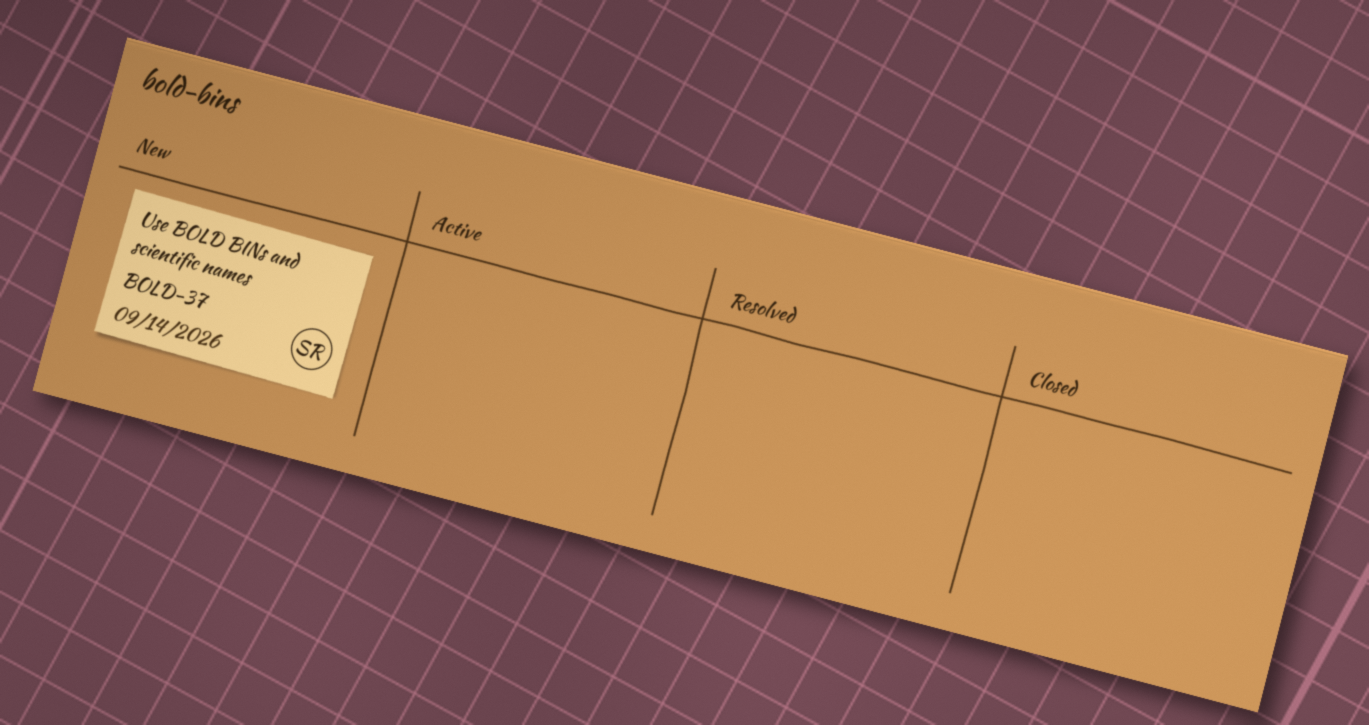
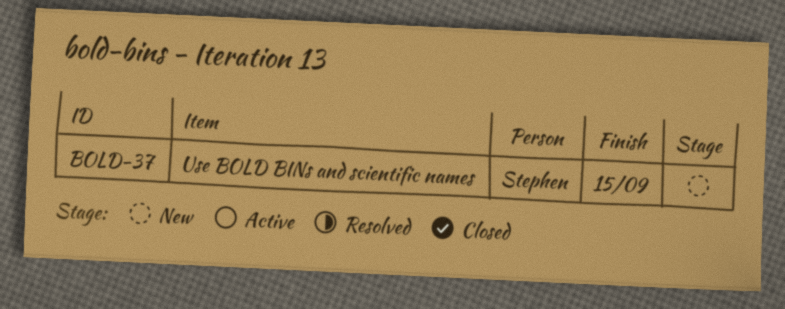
BOLD-37, due: Sep 14 -> Sep 15

